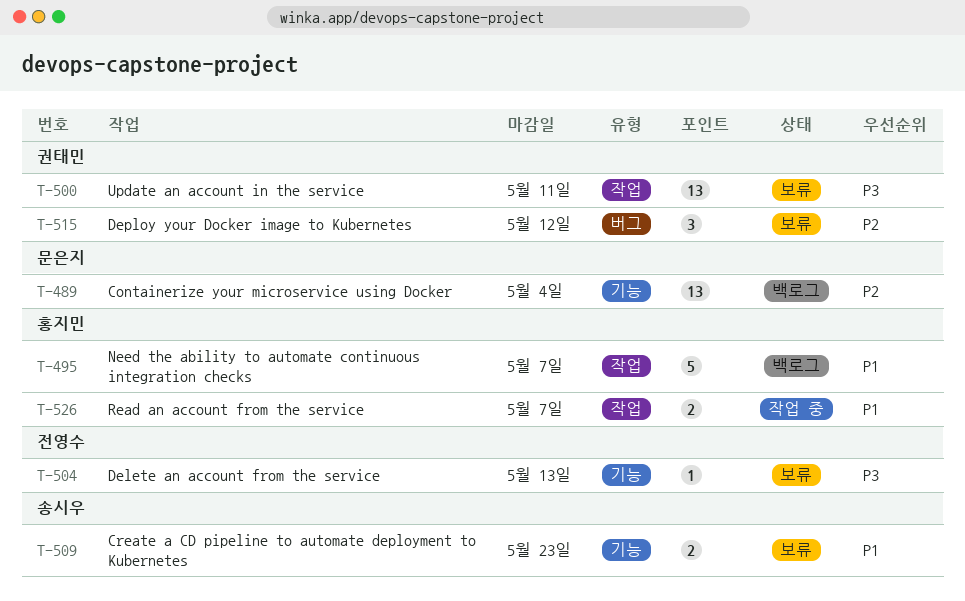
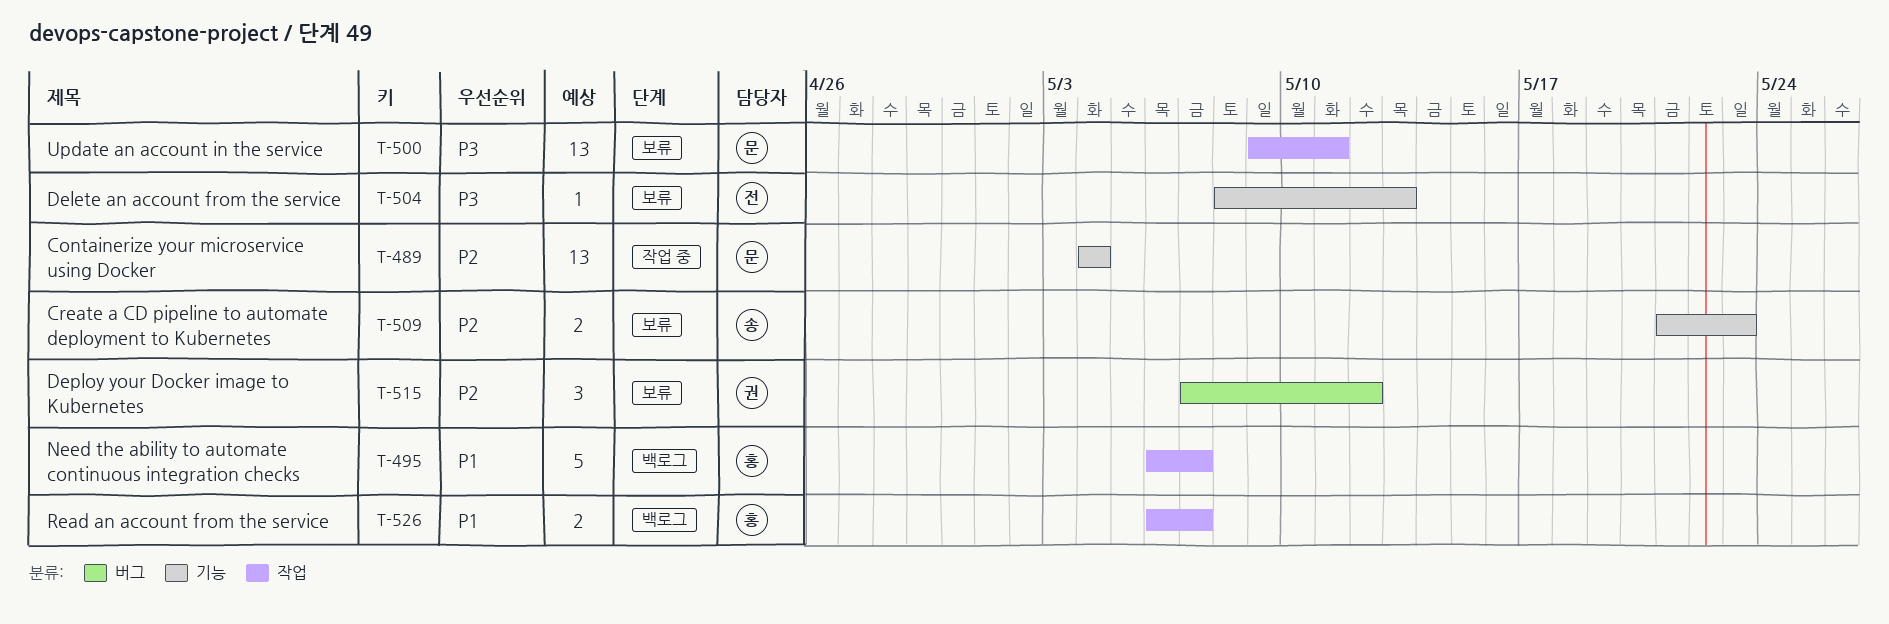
T-489, status: 백로그 -> 작업 중
T-500, owner: 권태민 -> 문은지
T-509, priority: P1 -> P2
T-526, status: 작업 중 -> 백로그

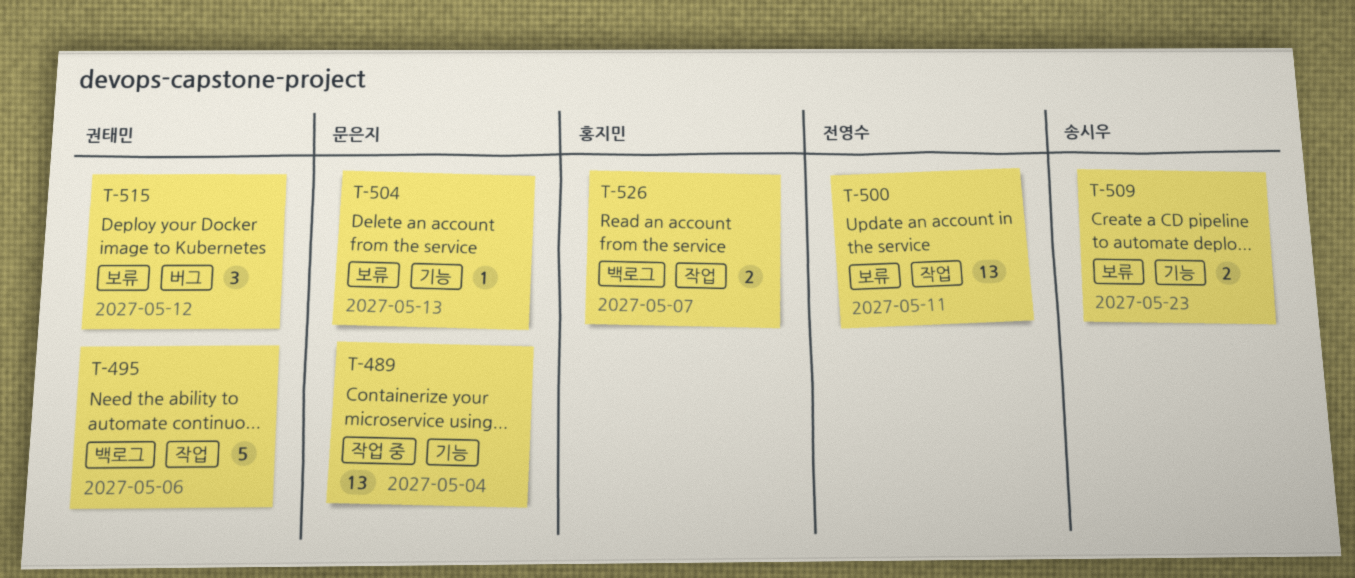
T-495, owner: 홍지민 -> 권태민
T-495, due: May 7 -> May 6
T-500, owner: 문은지 -> 전영수
T-504, owner: 전영수 -> 문은지

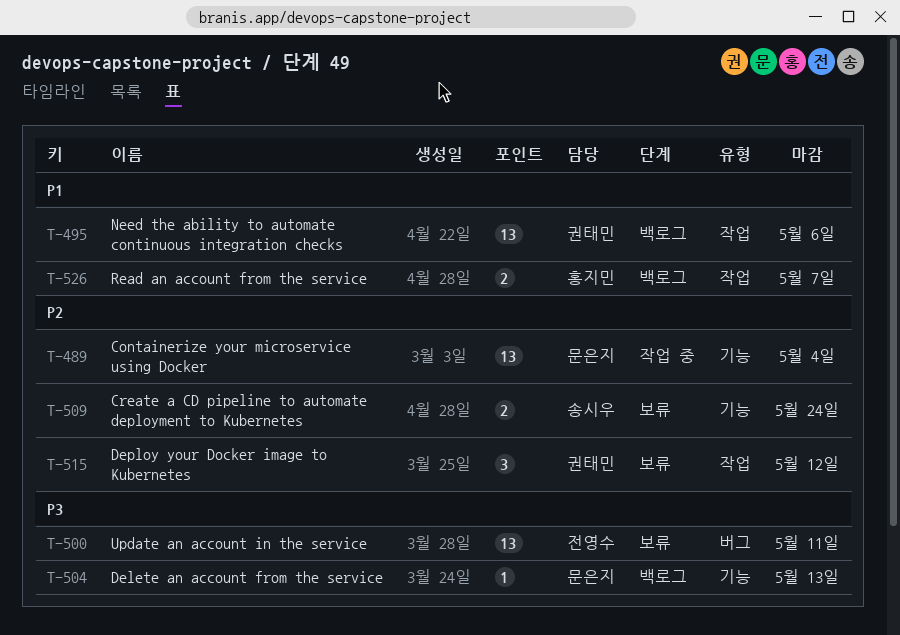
T-495, estimate: 5 -> 13
T-500, label: 작업 -> 버그
T-504, status: 보류 -> 백로그
T-509, due: May 23 -> May 24
T-515, label: 버그 -> 작업

